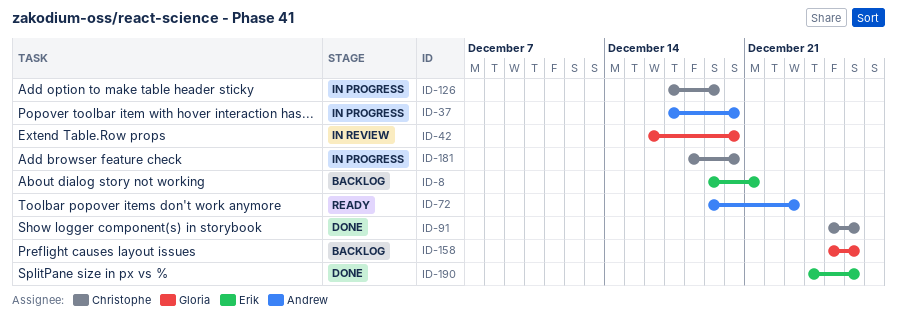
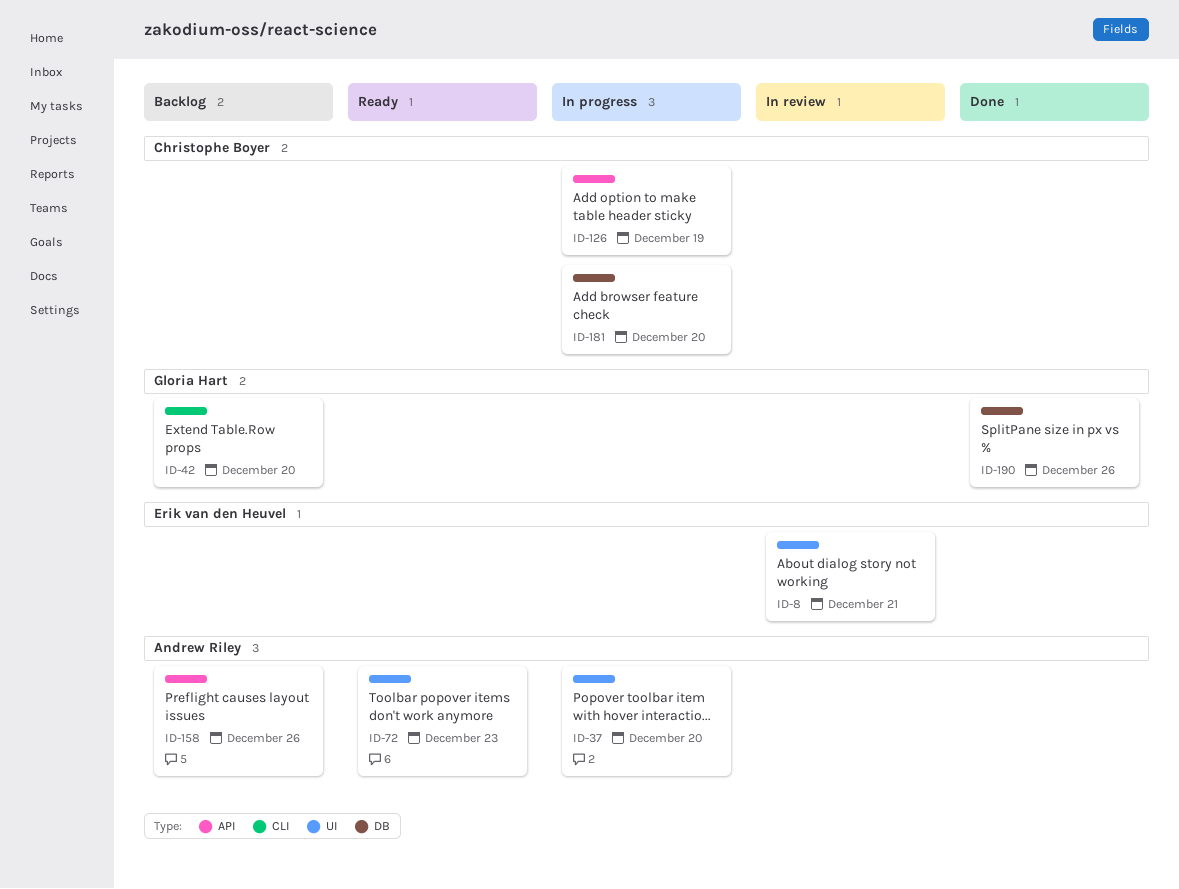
ID-8, status: Backlog -> In review
ID-42, status: In review -> Backlog
ID-91: present -> none
ID-158, owner: Gloria Hart -> Andrew Riley
ID-190, owner: Erik van den Heuvel -> Gloria Hart

